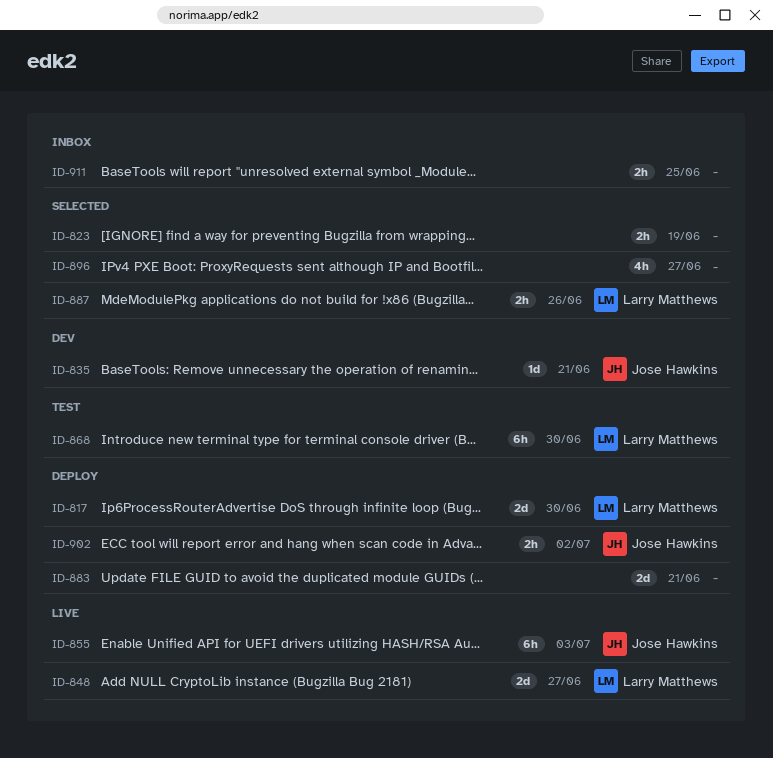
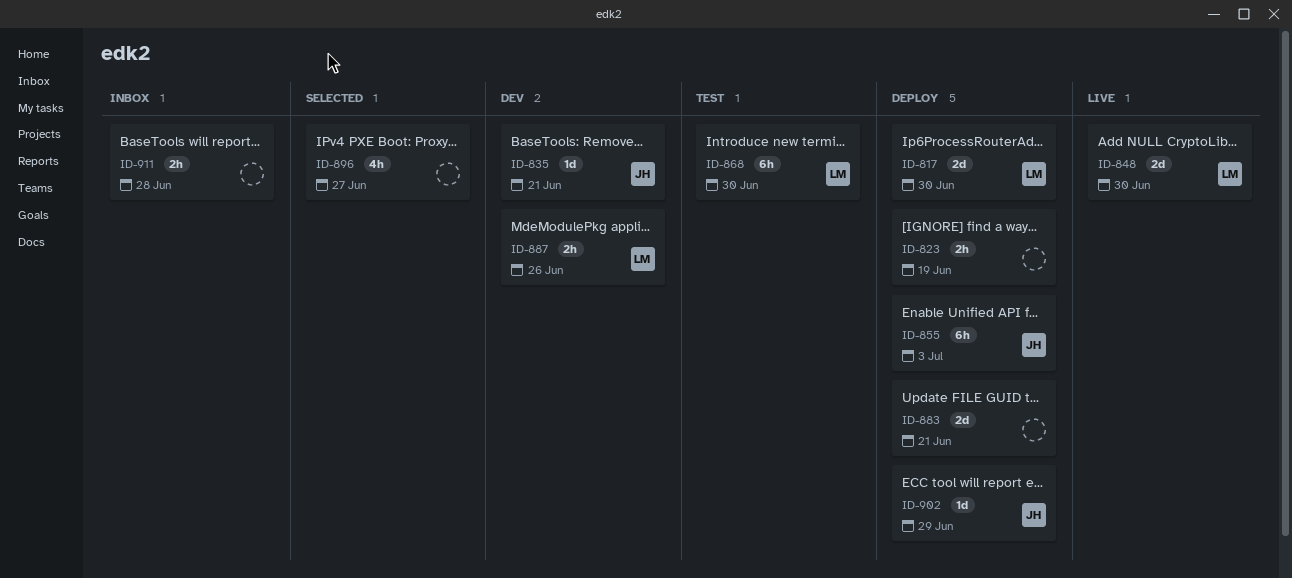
ID-823, status: Selected -> Deploy
ID-848, due: Jun 27 -> Jun 30
ID-855, status: Live -> Deploy
ID-887, status: Selected -> Dev
ID-902, estimate: 2h -> 1d
ID-902, due: Jul 2 -> Jun 29
ID-911, due: Jun 25 -> Jun 28

